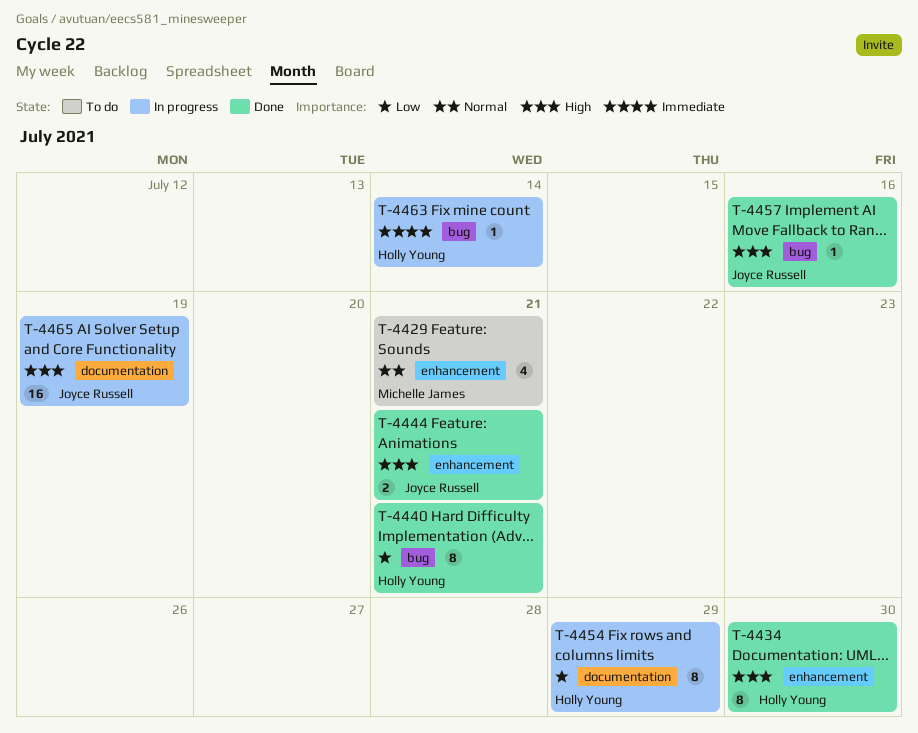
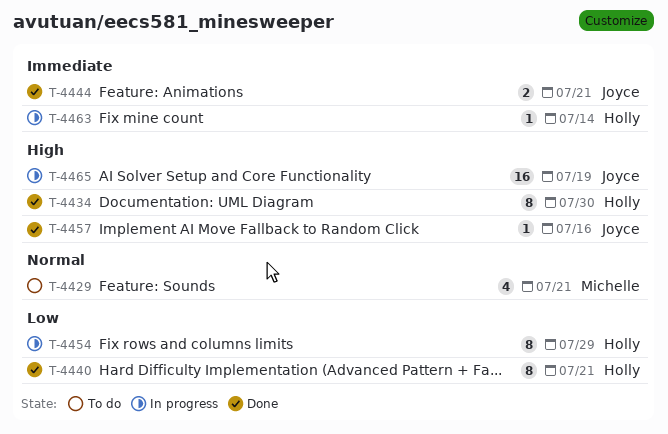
T-4444, priority: High -> Immediate

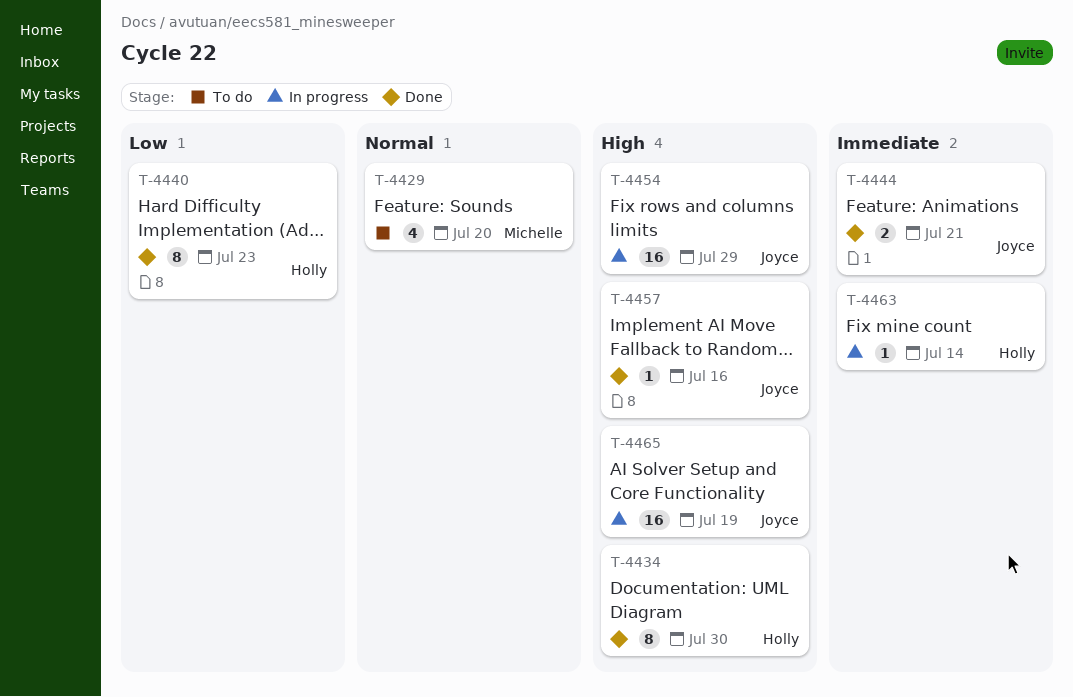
T-4429, due: Jul 21 -> Jul 20
T-4440, due: Jul 21 -> Jul 23
T-4454, owner: Holly -> Joyce
T-4454, priority: Low -> High
T-4454, estimate: 8 -> 16

